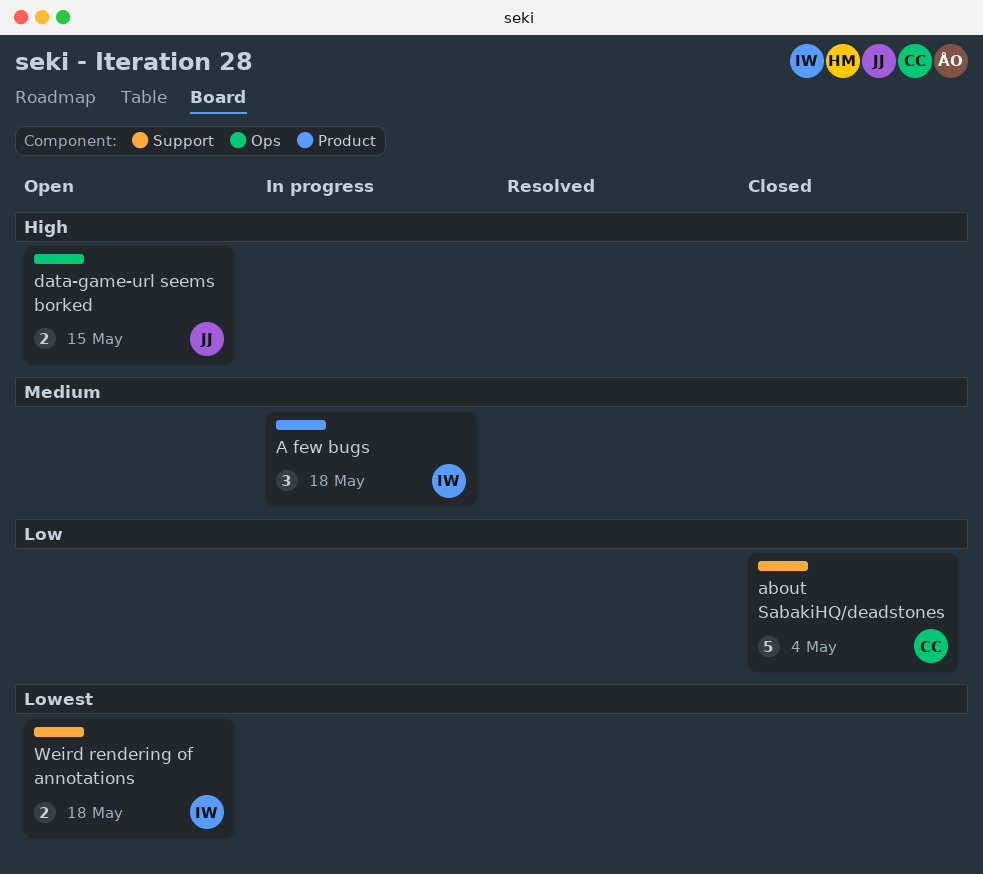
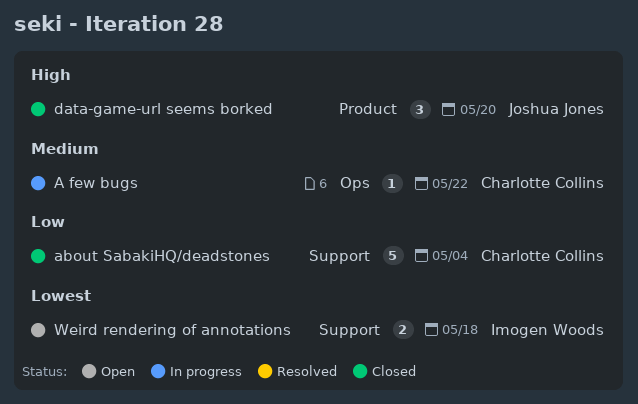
A few bugs, owner: Imogen Woods -> Charlotte Collins
A few bugs, label: Product -> Ops
A few bugs, estimate: 3 -> 1
A few bugs, due: May 18 -> May 22
data-game-url seems borked, status: Open -> Closed
data-game-url seems borked, label: Ops -> Product
data-game-url seems borked, estimate: 2 -> 3
data-game-url seems borked, due: May 15 -> May 20

